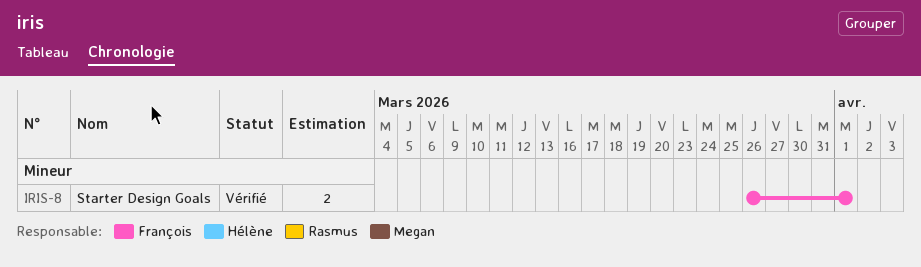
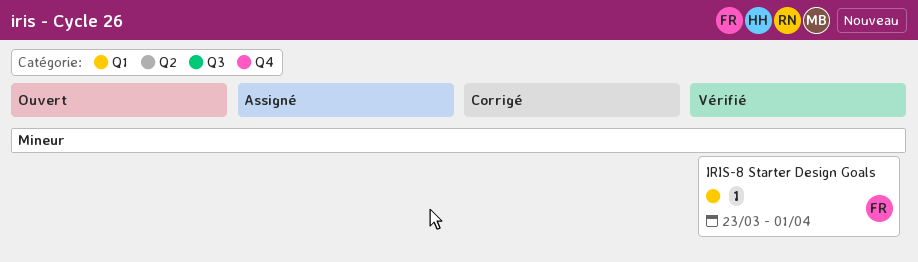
IRIS-8, estimate: 2 -> 1
IRIS-8, start: Mar 26 -> Mar 23

